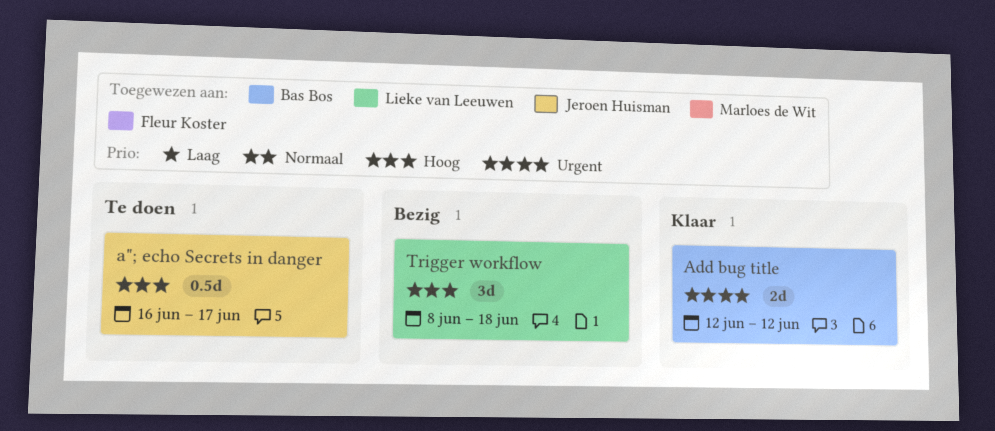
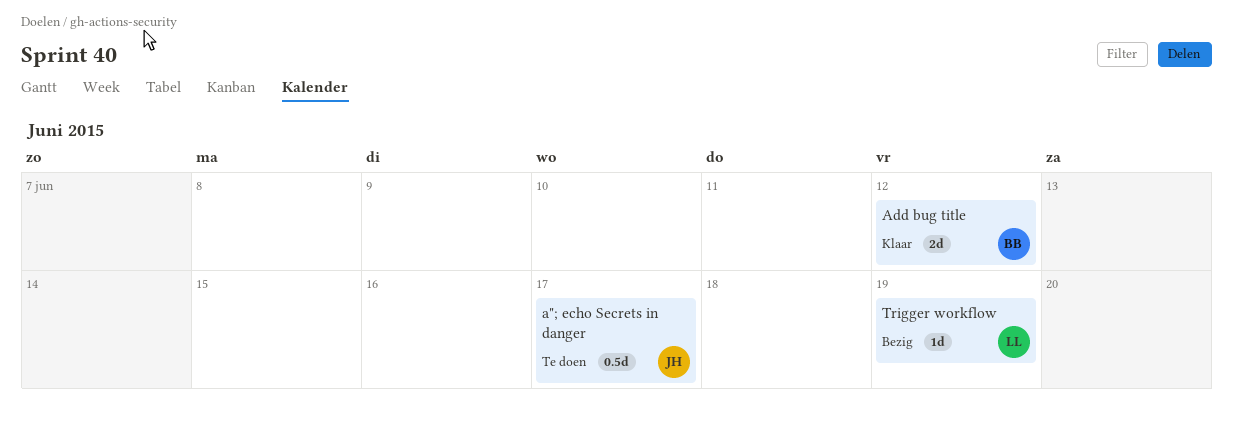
Trigger workflow, estimate: 3d -> 1d
Trigger workflow, due: Jun 18 -> Jun 19

